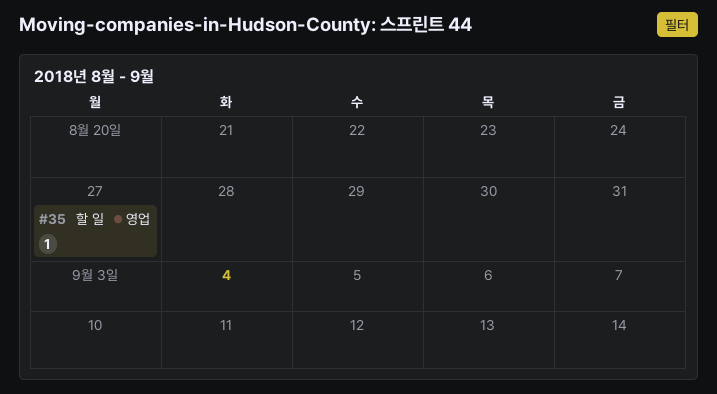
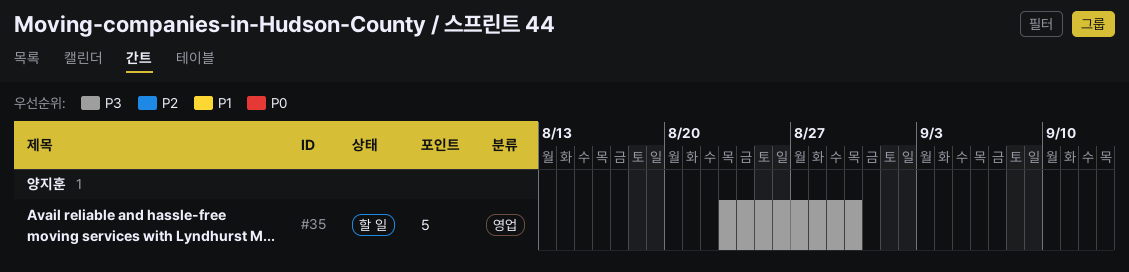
#35, estimate: 1 -> 5
#35, due: Aug 27 -> Aug 30

